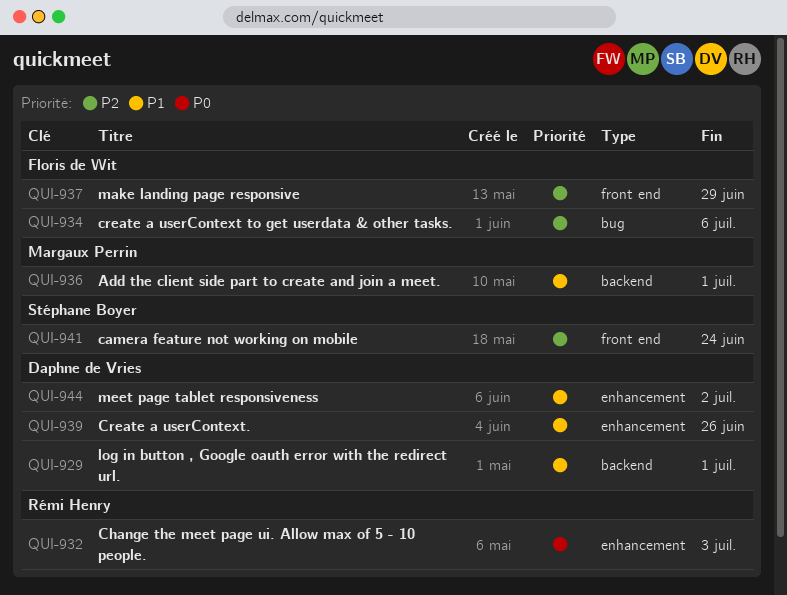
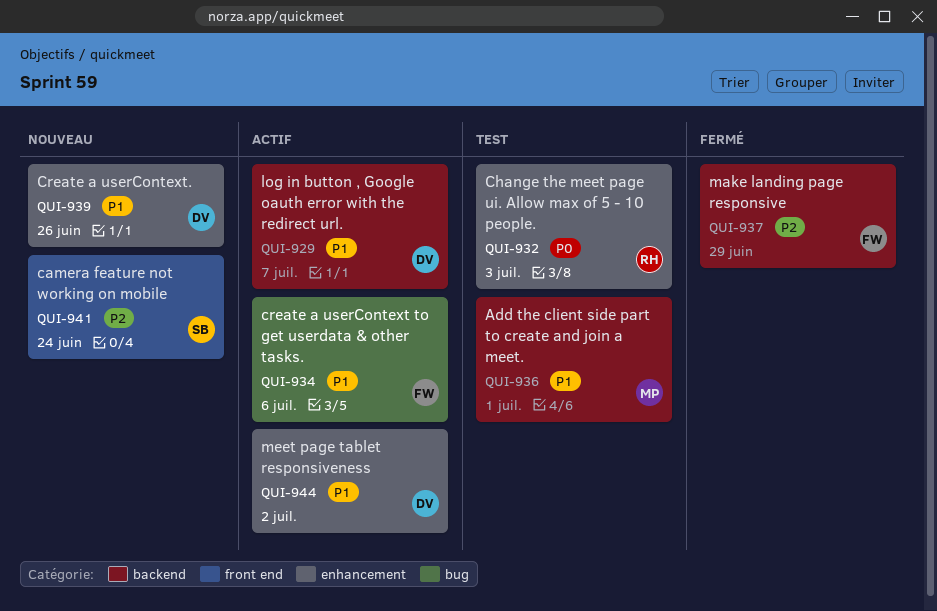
QUI-929, due: Jul 1 -> Jul 7
QUI-934, priority: P2 -> P1
QUI-937, label: front end -> backend

